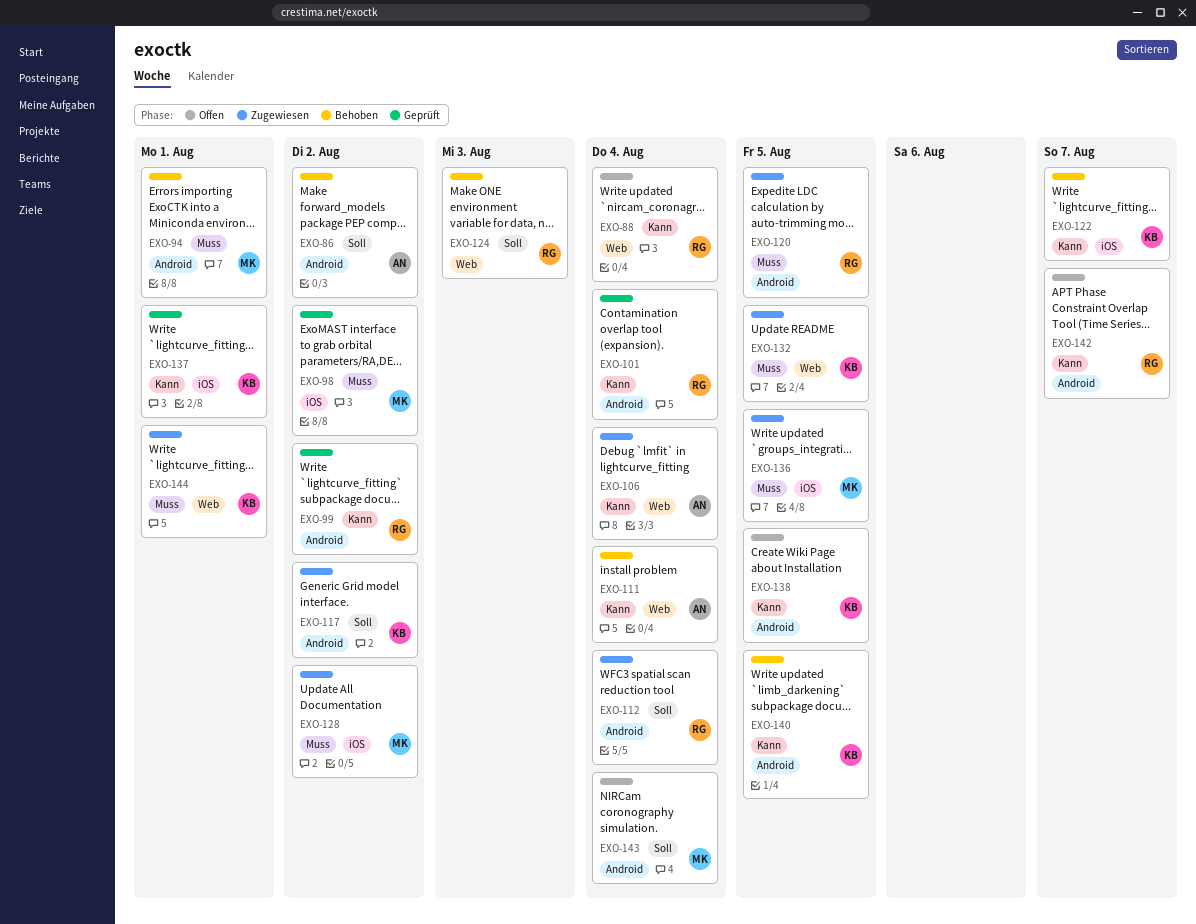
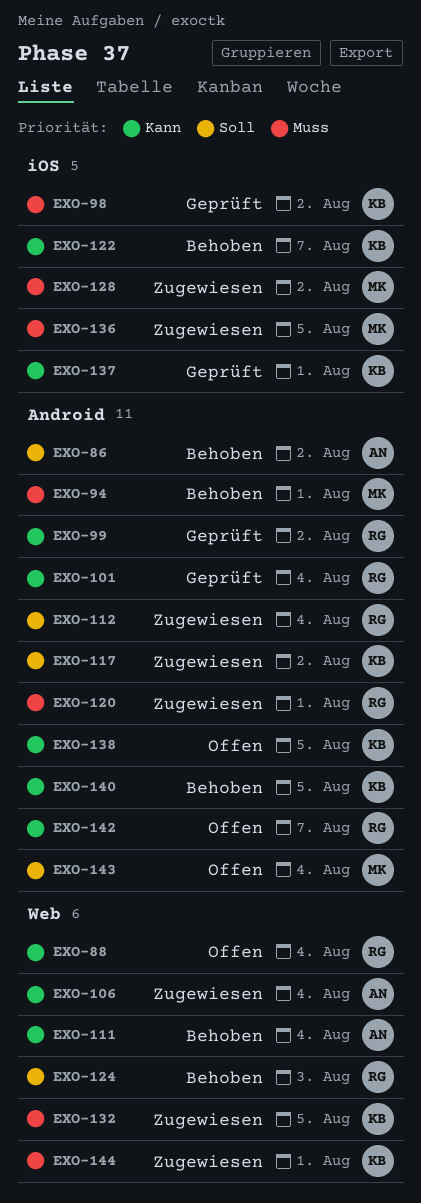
EXO-98, owner: MK -> KB
EXO-120, due: Aug 5 -> Aug 1

